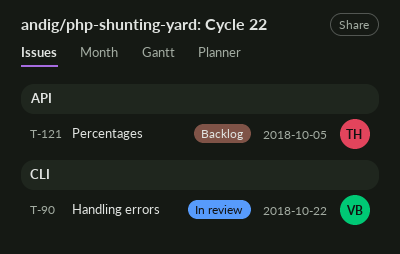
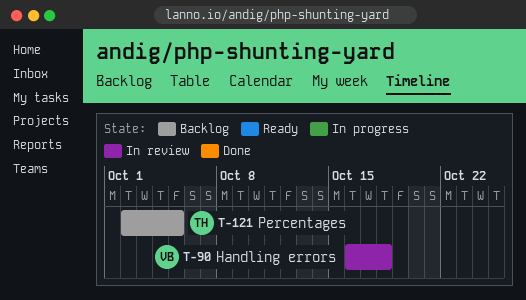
T-90, due: Oct 22 -> Oct 18

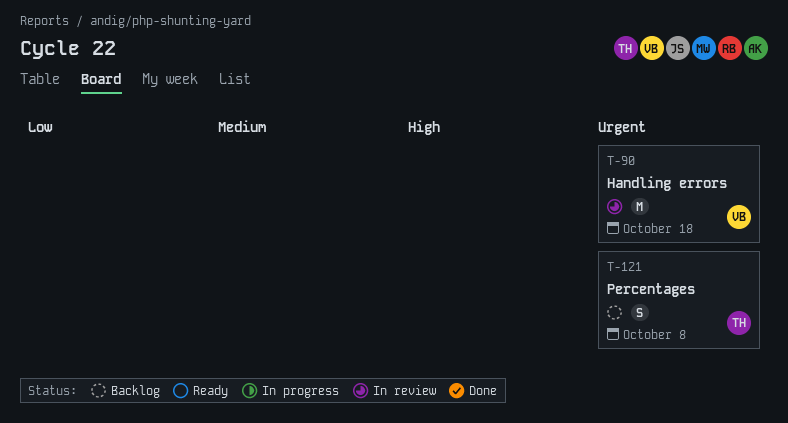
T-121, due: Oct 5 -> Oct 8

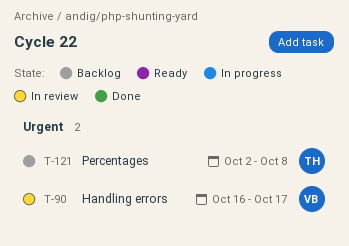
T-90, due: Oct 18 -> Oct 17

